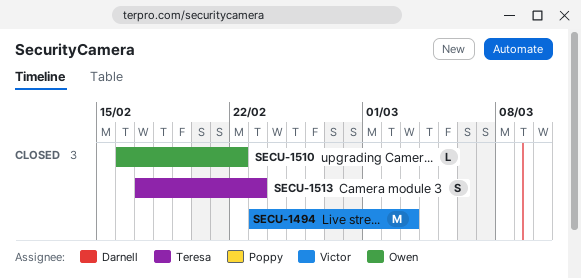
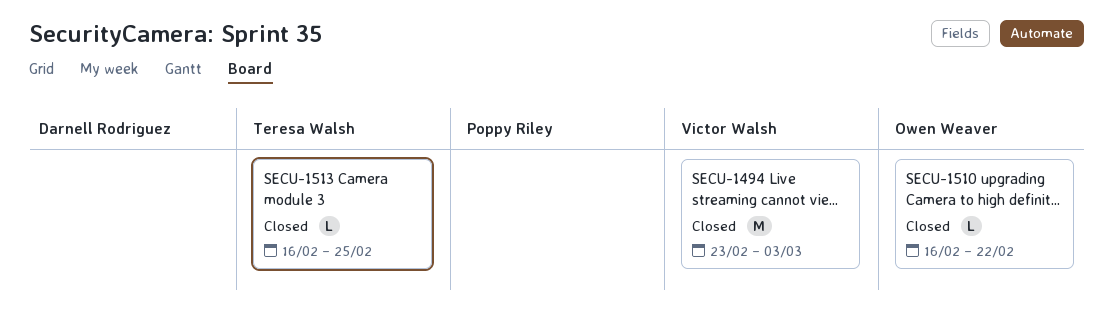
SECU-1513, estimate: S -> L
SECU-1513, start: Feb 17 -> Feb 16
SECU-1513, due: Feb 23 -> Feb 25

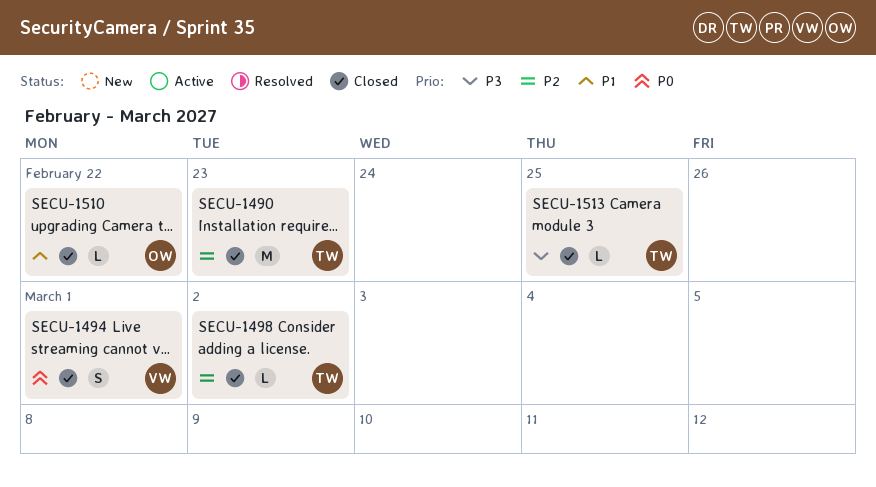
SECU-1490: none -> present
SECU-1494, estimate: M -> S
SECU-1494, due: Mar 3 -> Mar 1
SECU-1498: none -> present

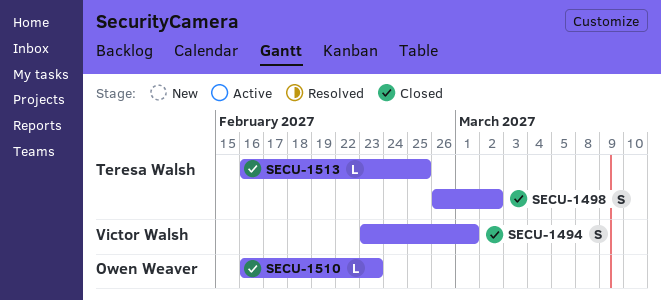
SECU-1490: present -> none
SECU-1498, estimate: L -> S
SECU-1510, due: Feb 22 -> Feb 23

